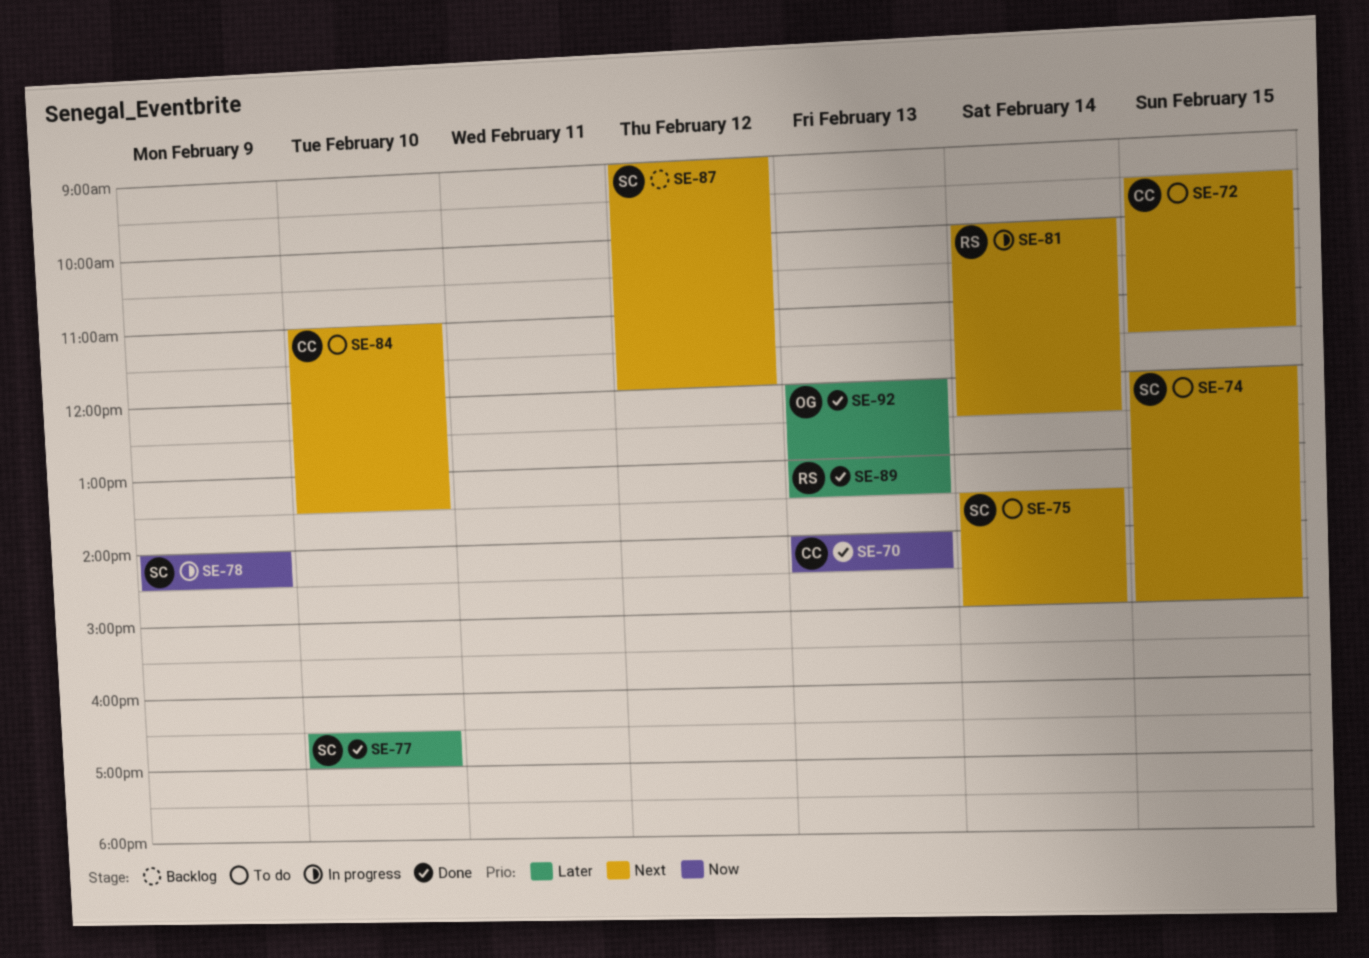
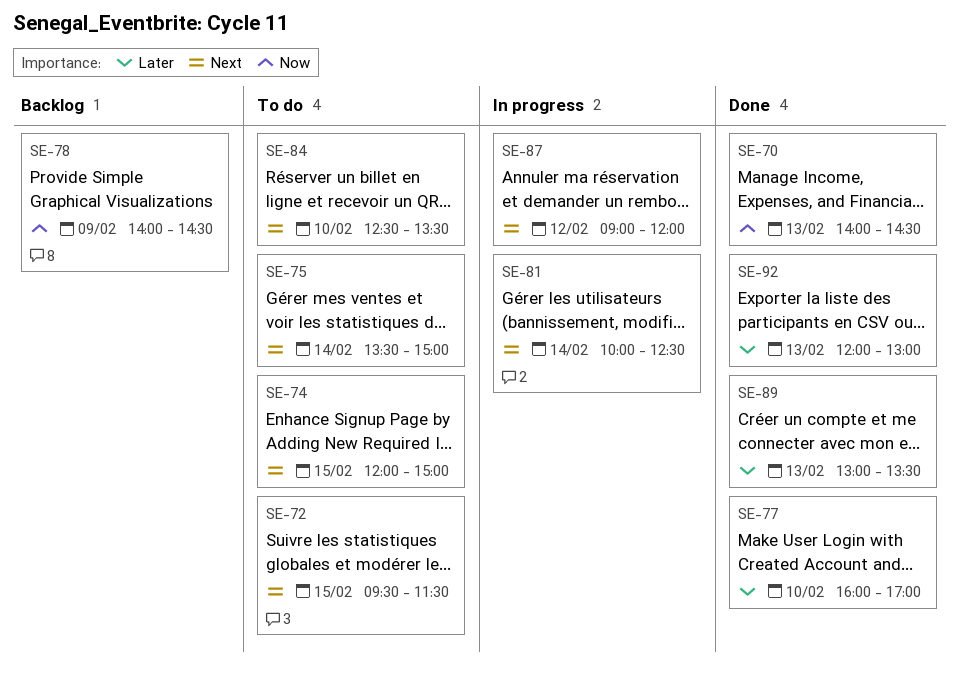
SE-77, begins: 16:30 -> 16:00
SE-78, status: In progress -> Backlog
SE-84, begins: 11:00 -> 12:30
SE-87, status: Backlog -> In progress

